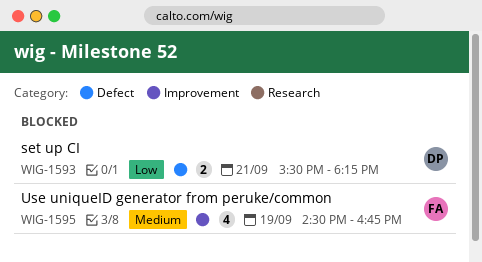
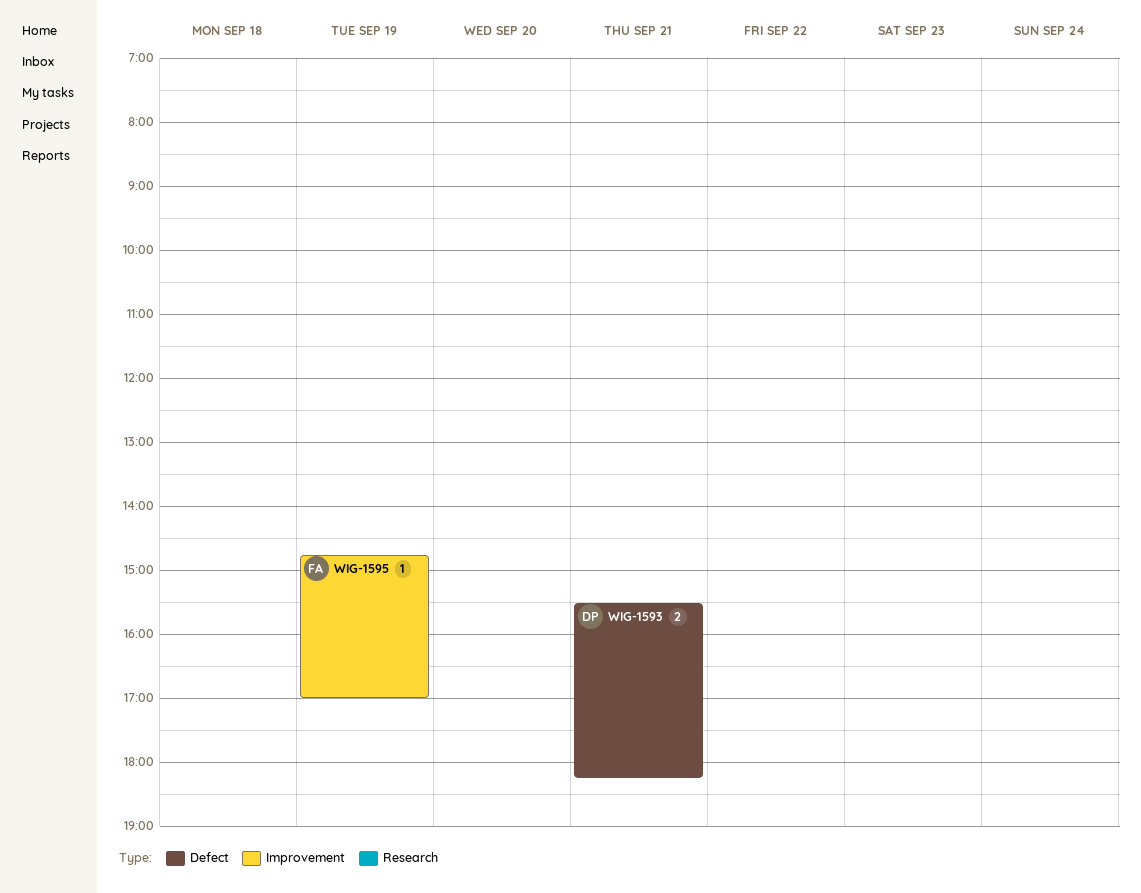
WIG-1595, estimate: 4 -> 1
WIG-1595, begins: 14:30 -> 14:45
WIG-1595, ends: 16:45 -> 17:00

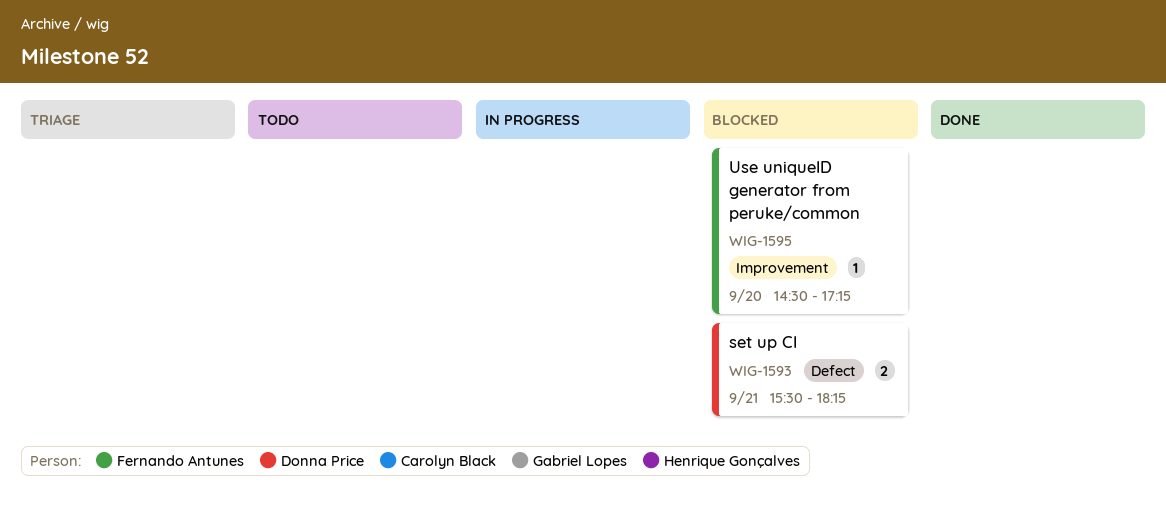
WIG-1595, day: Sep 19 -> Sep 20
WIG-1595, begins: 14:45 -> 14:30
WIG-1595, ends: 17:00 -> 17:15

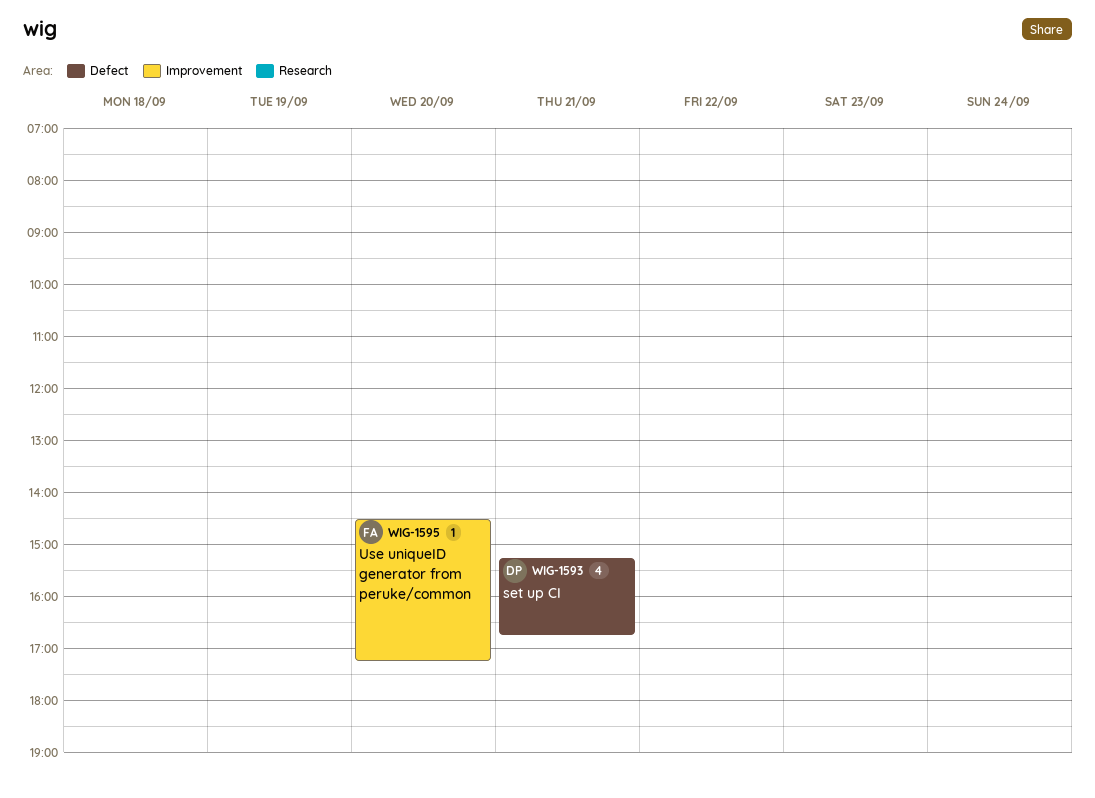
WIG-1593, estimate: 2 -> 4
WIG-1593, begins: 15:30 -> 15:15
WIG-1593, ends: 18:15 -> 16:45

